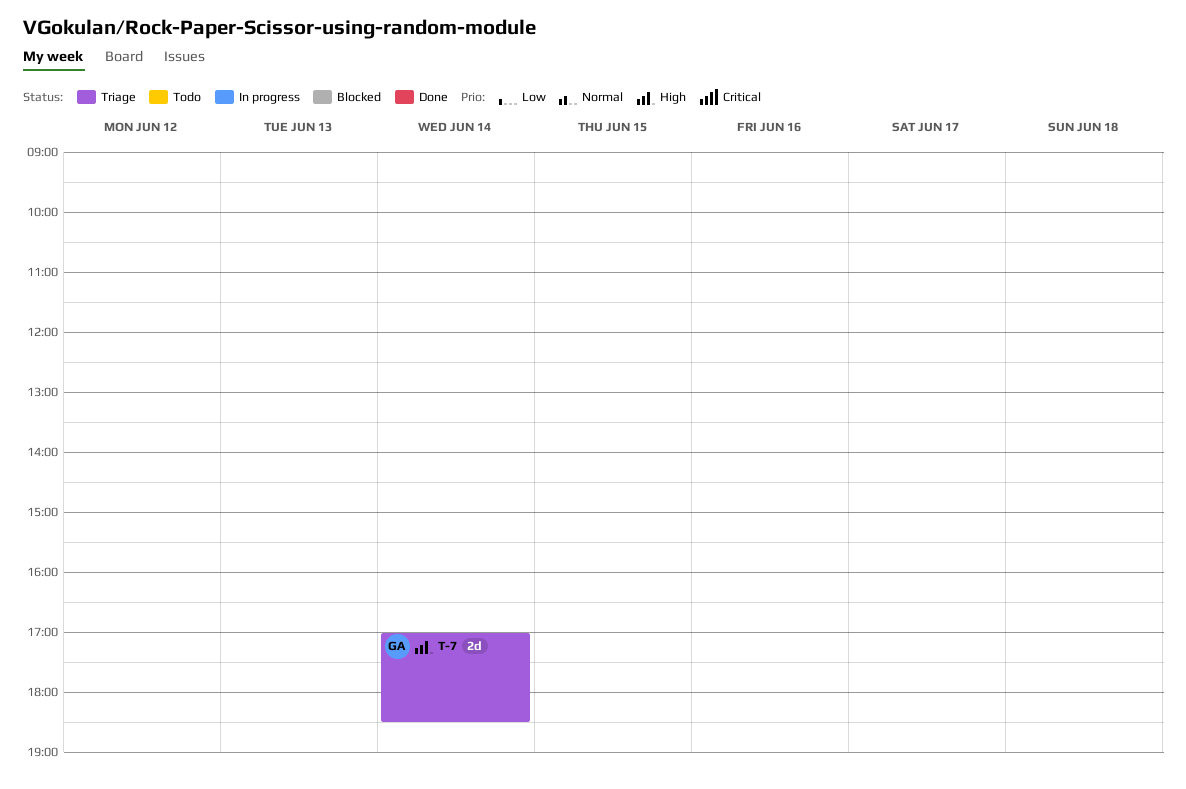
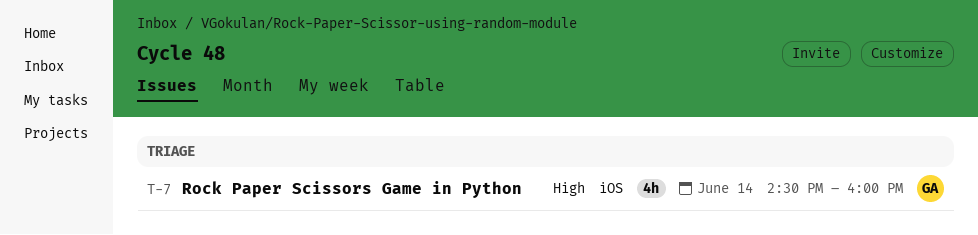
T-7, estimate: 2d -> 4h
T-7, begins: 17:00 -> 14:30
T-7, ends: 18:30 -> 16:00

